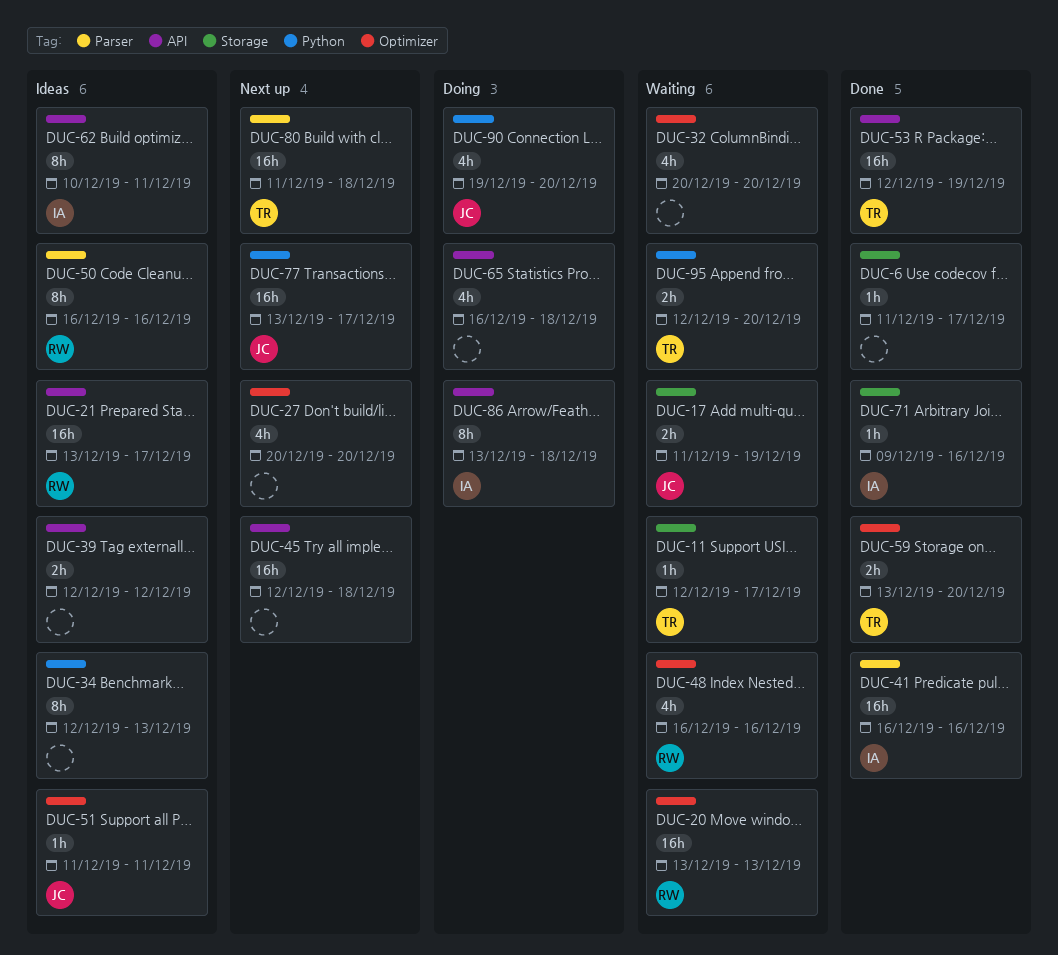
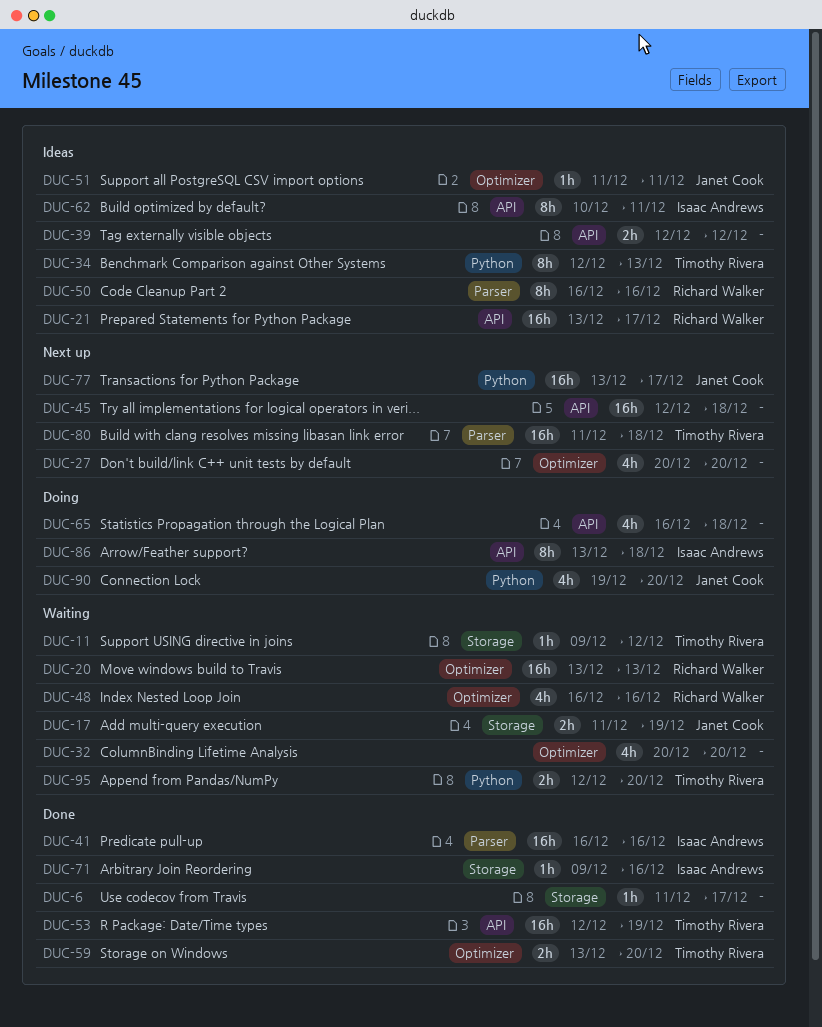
DUC-11, start: Dec 12 -> Dec 9
DUC-11, due: Dec 17 -> Dec 12
DUC-34, owner: none -> Timothy Rivera

